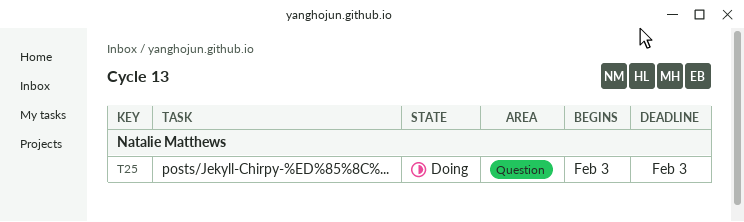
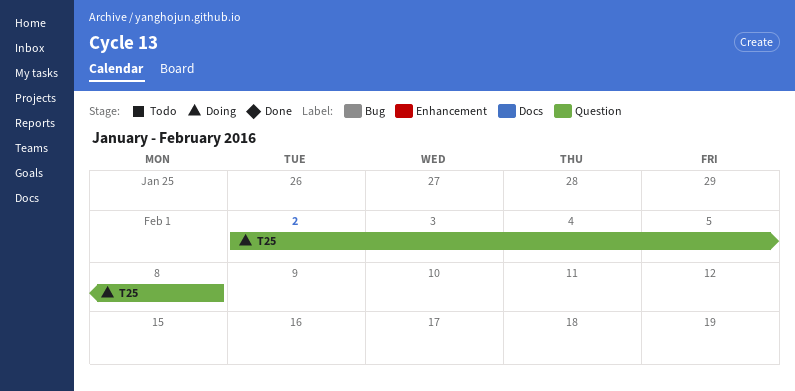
T25, start: Feb 3 -> Feb 2
T25, due: Feb 3 -> Feb 8

